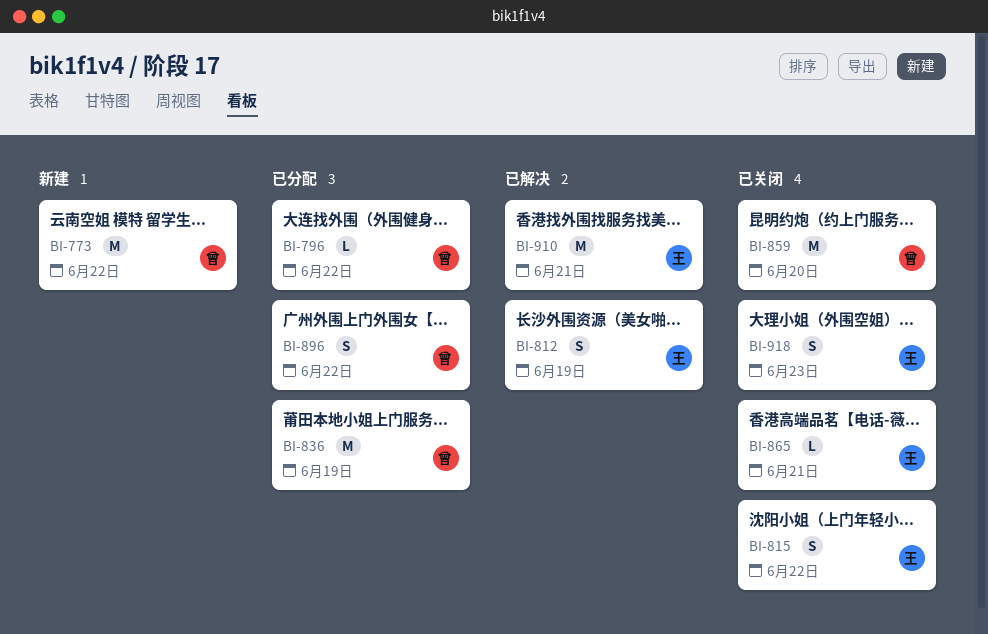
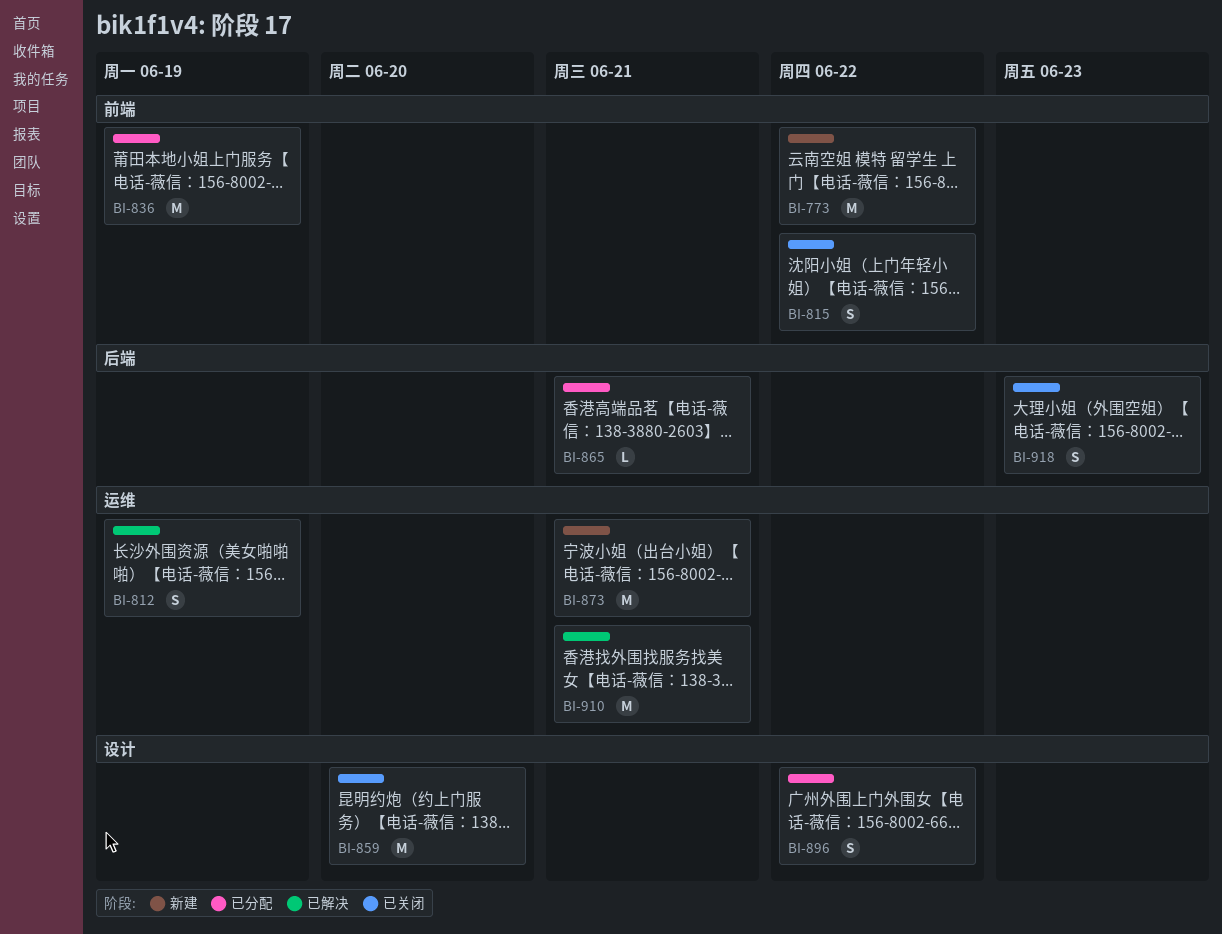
BI-796: present -> none
BI-865, status: 已关闭 -> 已分配
BI-873: none -> present

